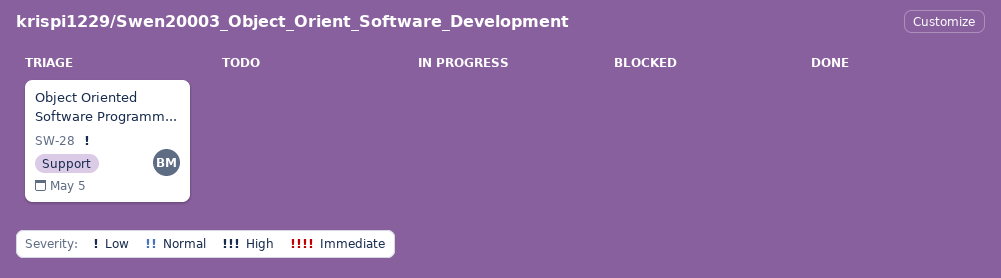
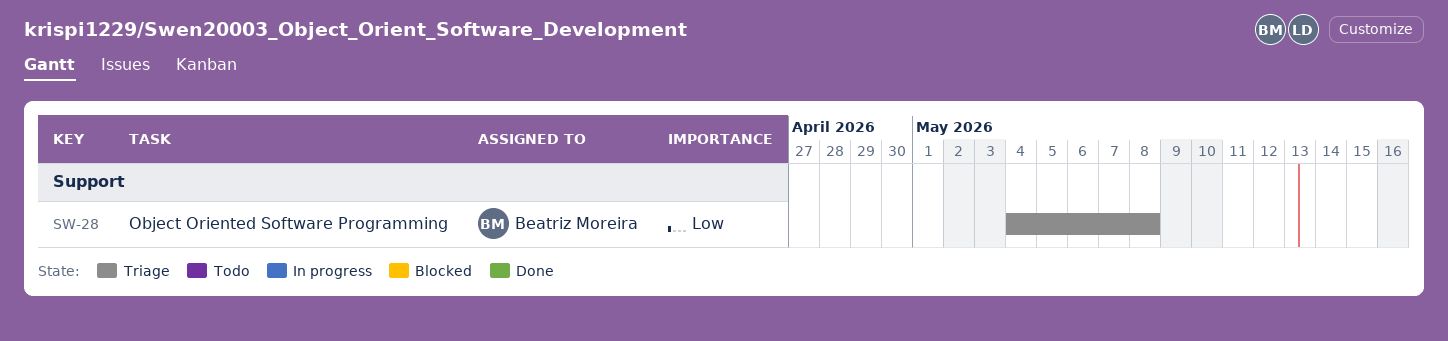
SW-28, due: May 5 -> May 8

